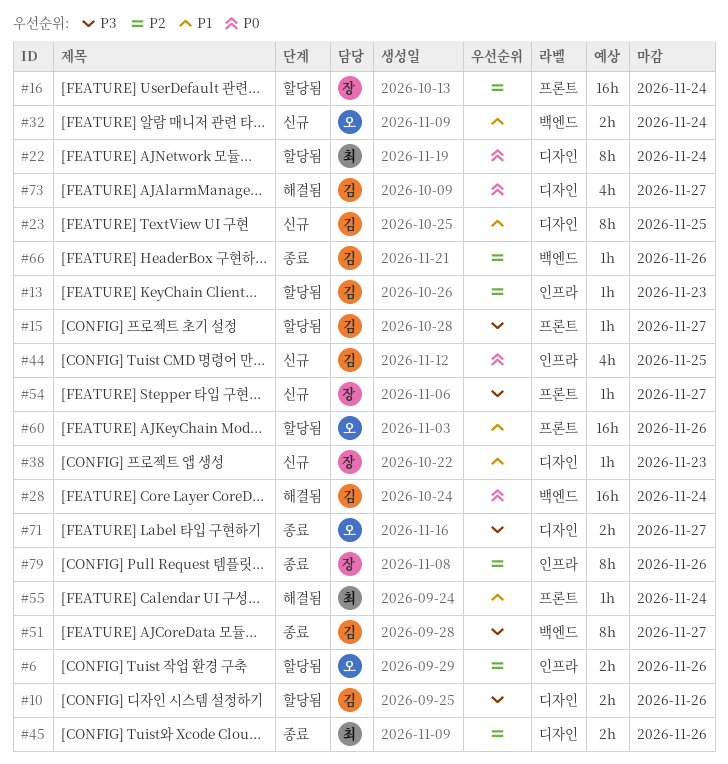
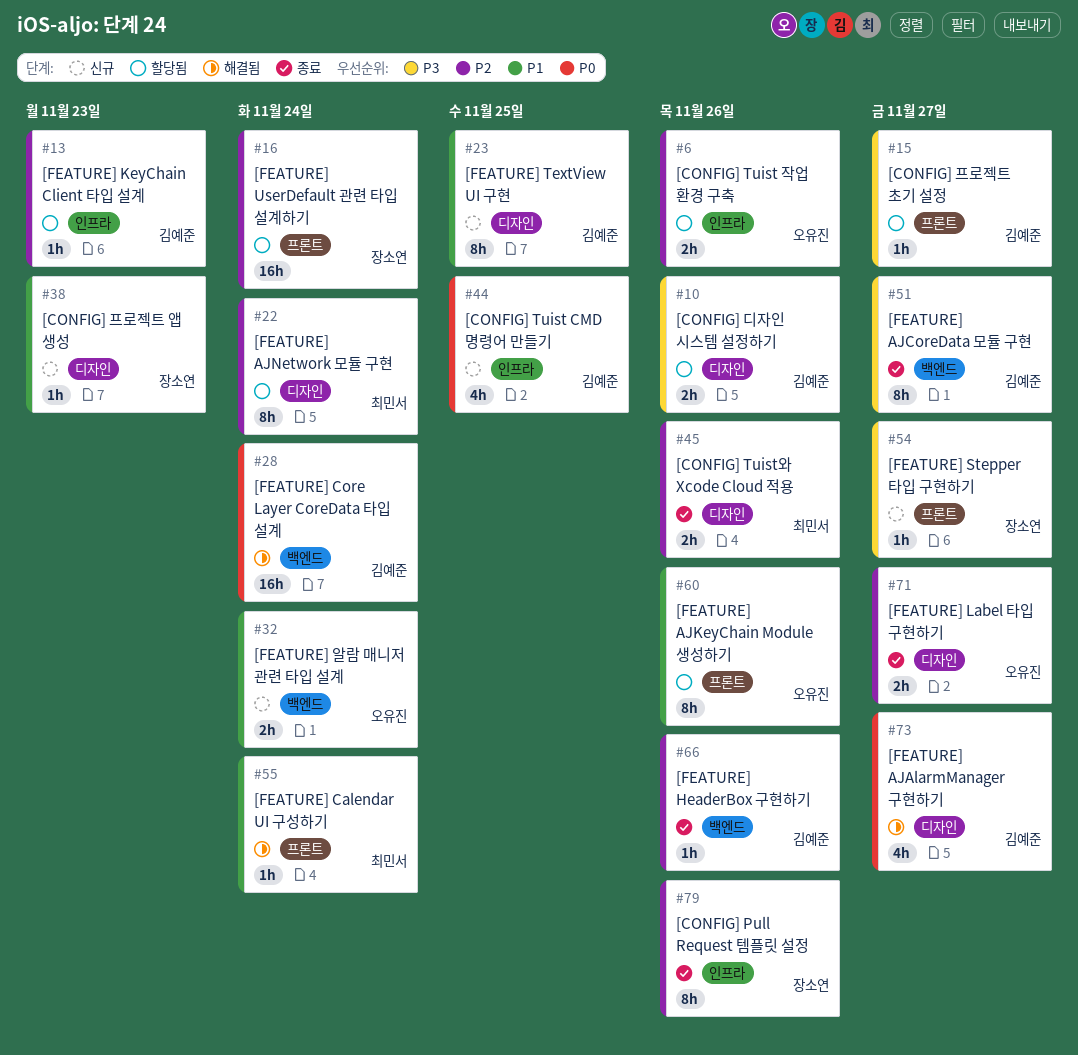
#22, priority: P0 -> P2
#60, estimate: 16h -> 8h
#71, priority: P3 -> P2

